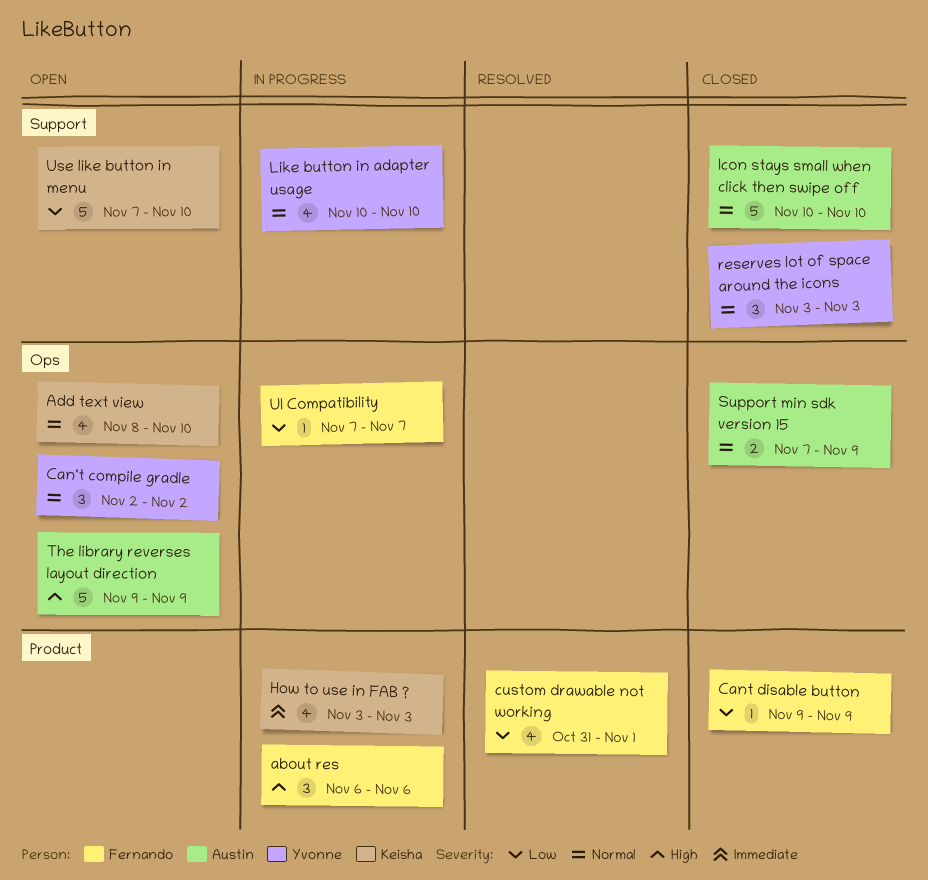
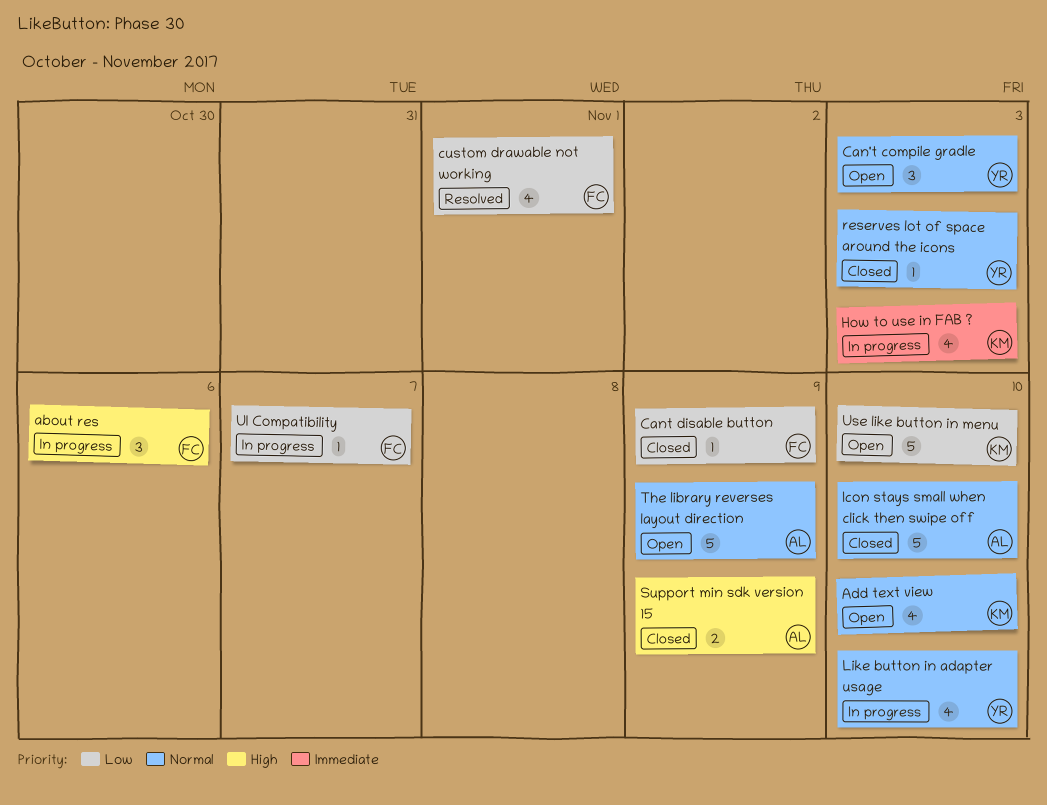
Can't compile gradle, due: Nov 2 -> Nov 3
reserves lot of space around the icons, estimate: 3 -> 1
Support min sdk version 15, priority: Normal -> High
The library reverses layout direction, priority: High -> Normal

